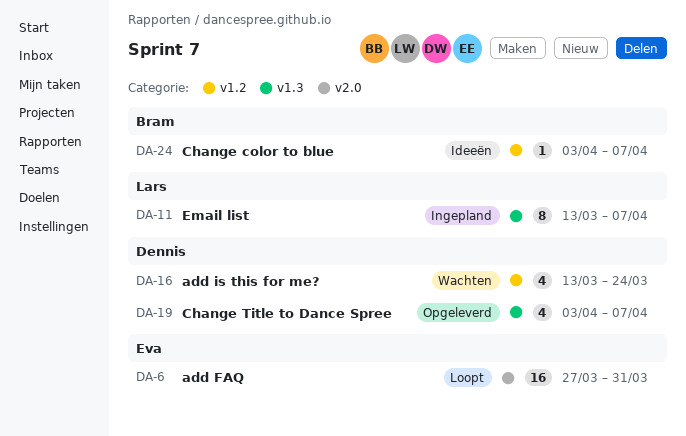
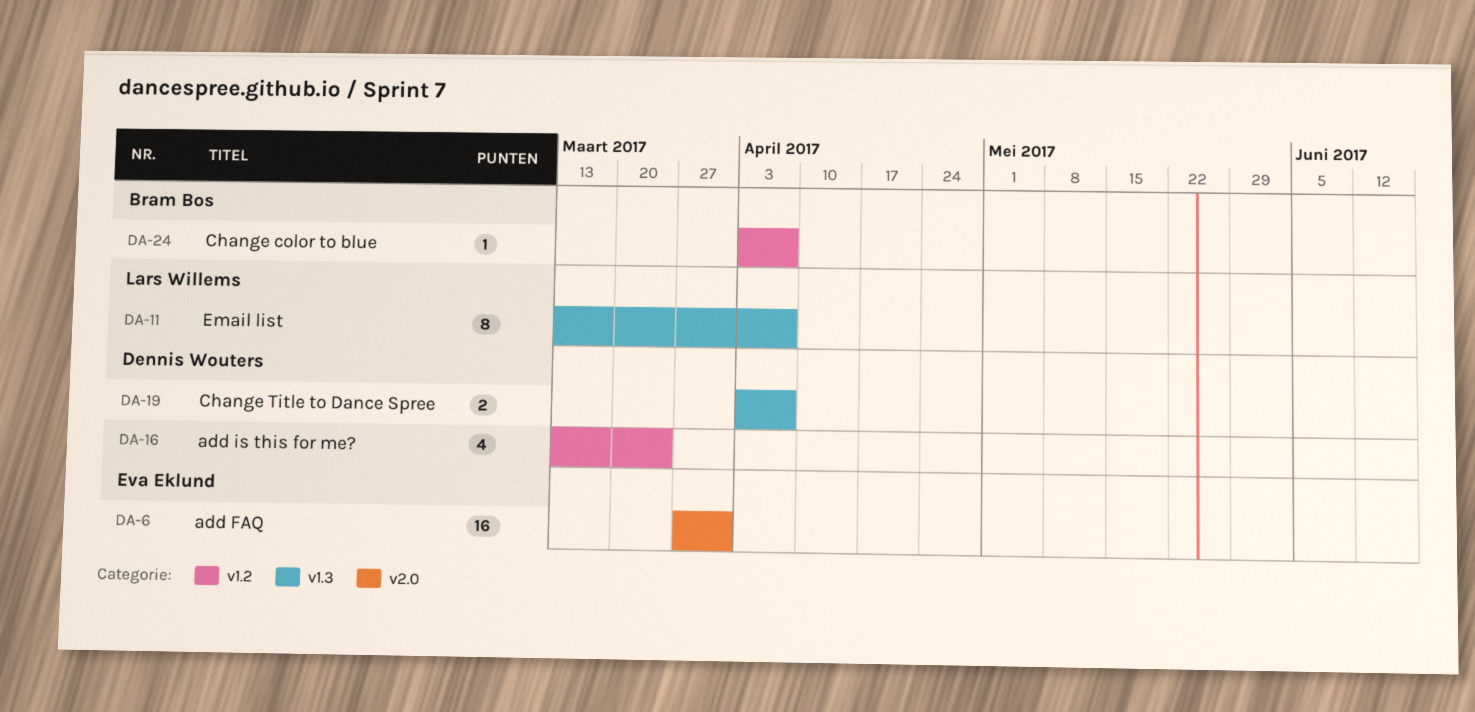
DA-19, estimate: 4 -> 2

